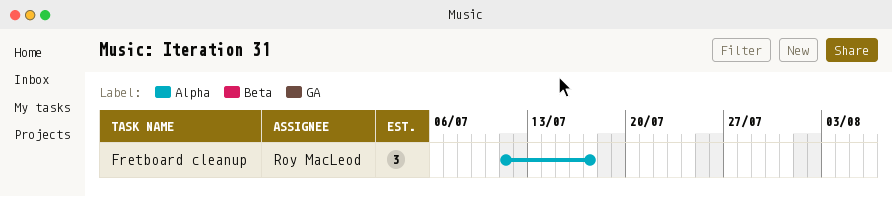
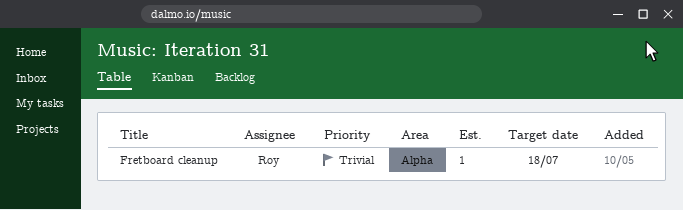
Fretboard cleanup, estimate: 3 -> 1
Fretboard cleanup, due: Jul 17 -> Jul 18

